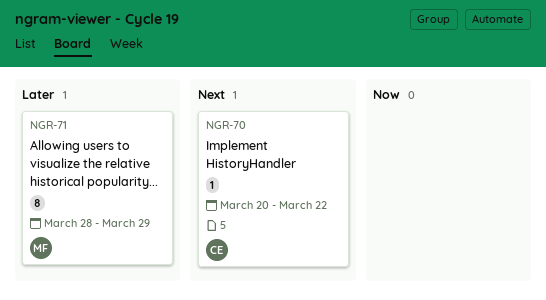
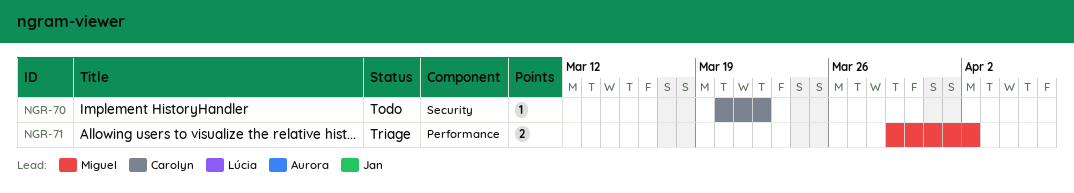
NGR-71, estimate: 8 -> 2
NGR-71, start: Mar 28 -> Mar 29
NGR-71, due: Mar 29 -> Apr 2

